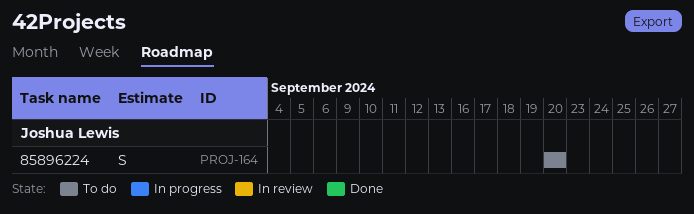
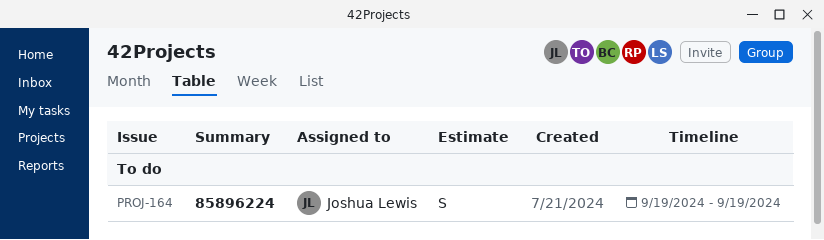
PROJ-164, start: Sep 20 -> Sep 19
PROJ-164, due: Sep 20 -> Sep 19

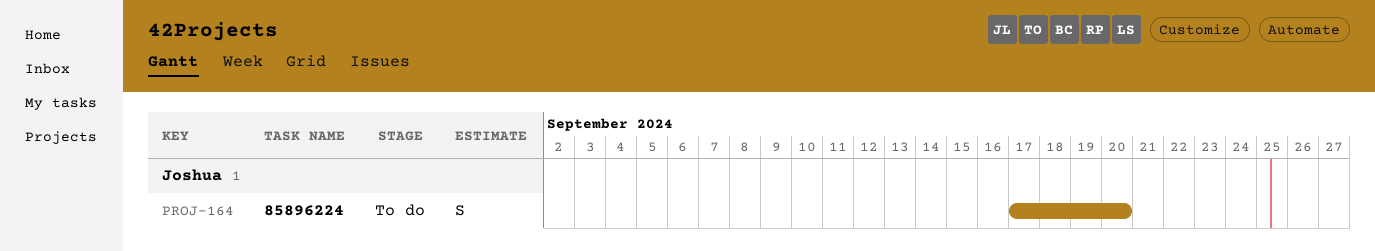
PROJ-164, start: Sep 19 -> Sep 17
PROJ-164, due: Sep 19 -> Sep 20

